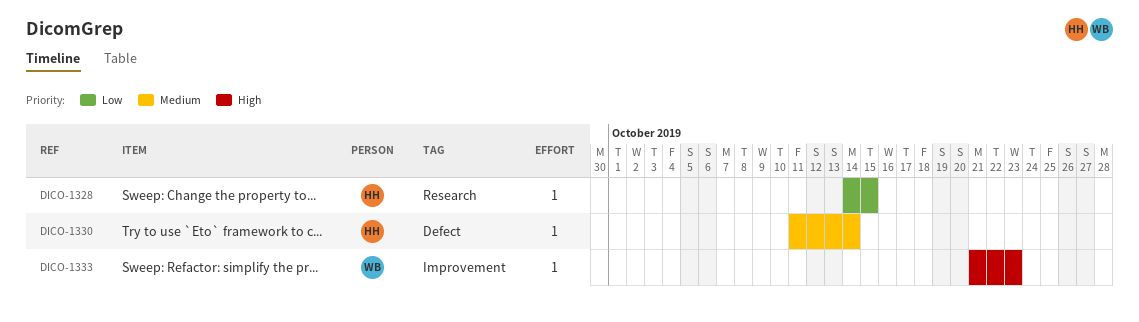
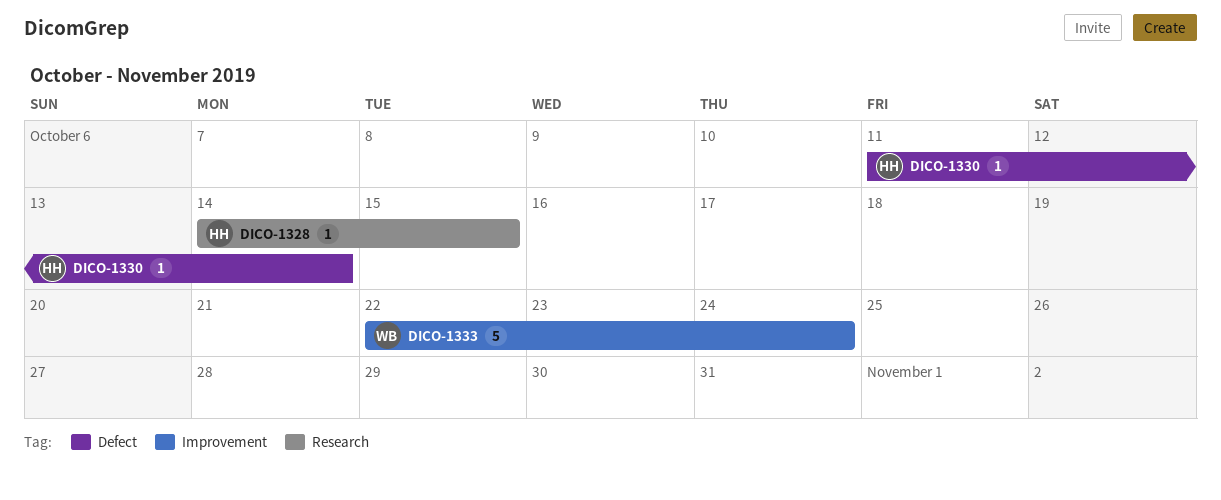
DICO-1333, estimate: 1 -> 5
DICO-1333, start: Oct 21 -> Oct 22
DICO-1333, due: Oct 23 -> Oct 24

